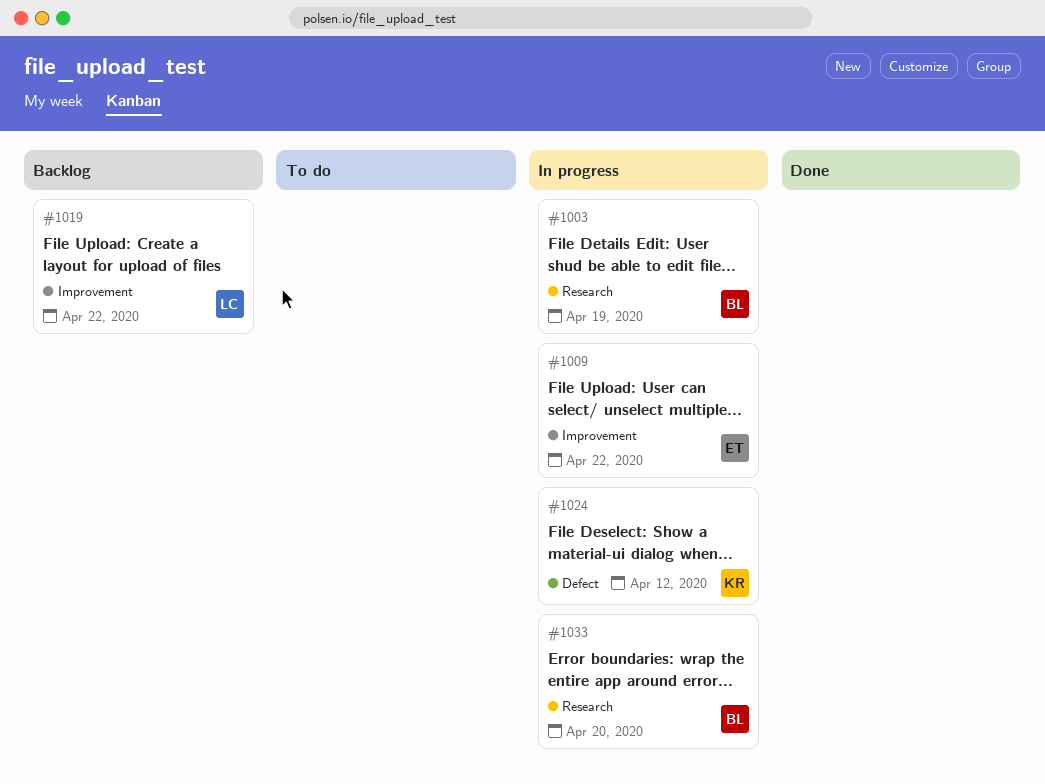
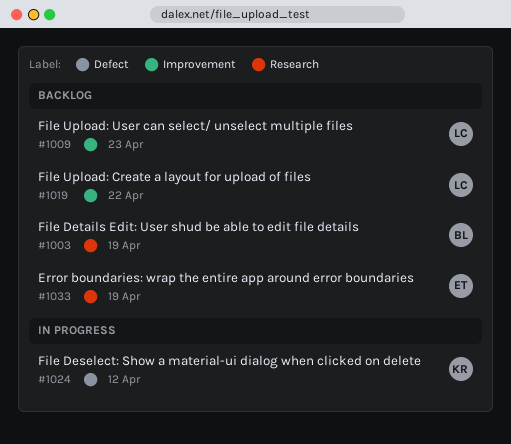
#1003, status: In progress -> Backlog
#1009, status: In progress -> Backlog
#1009, owner: ET -> LC
#1009, due: Apr 22 -> Apr 23
#1033, status: In progress -> Backlog
#1033, owner: BL -> ET
#1033, due: Apr 20 -> Apr 19

